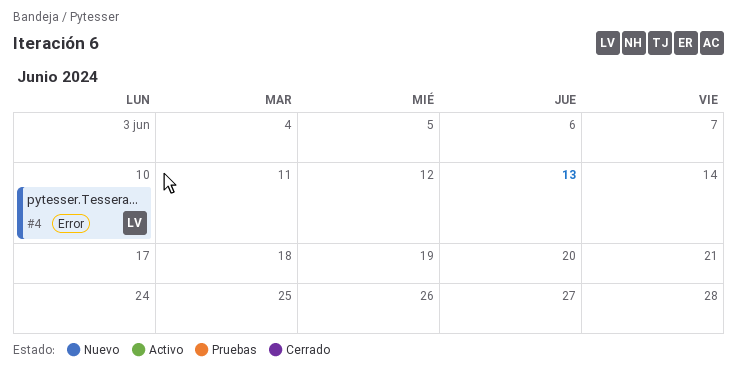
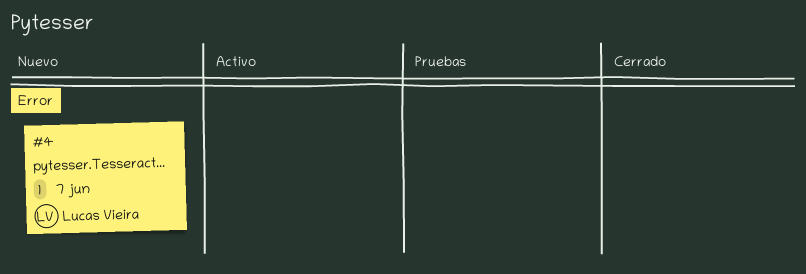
#4, due: Jun 10 -> Jun 7

